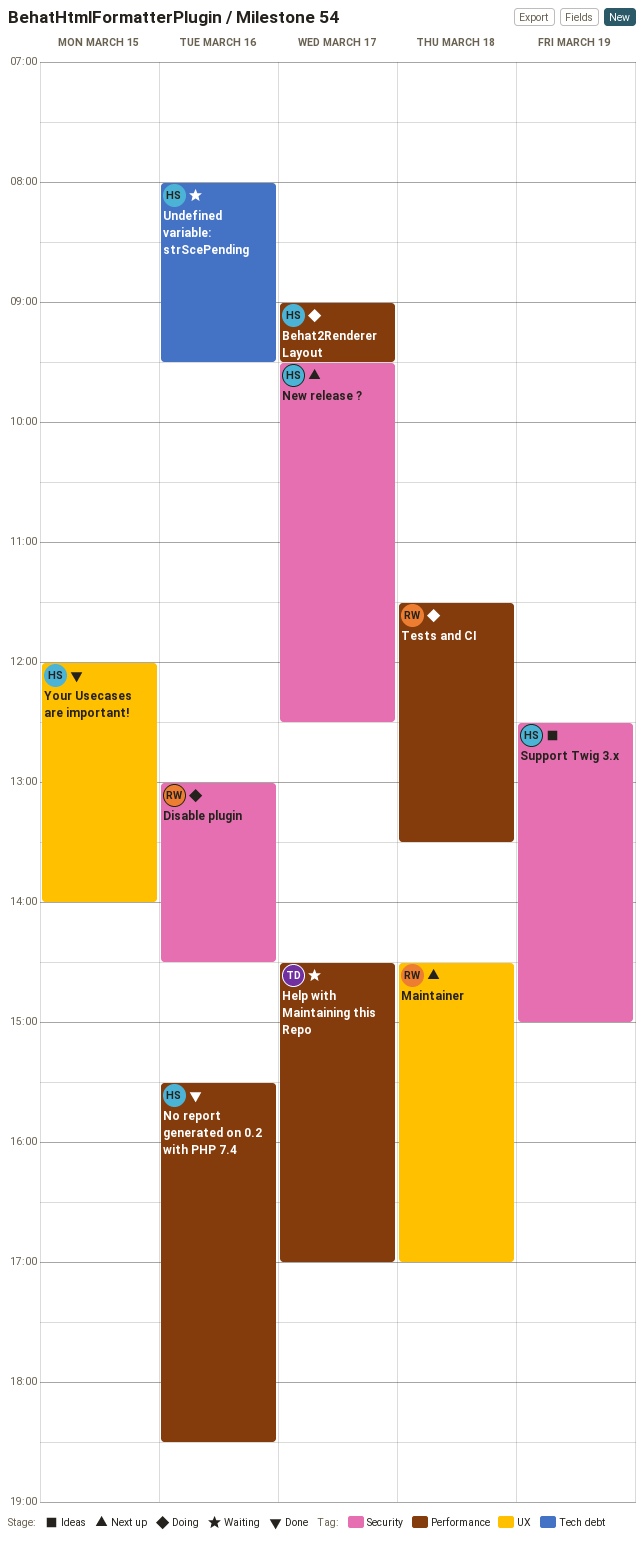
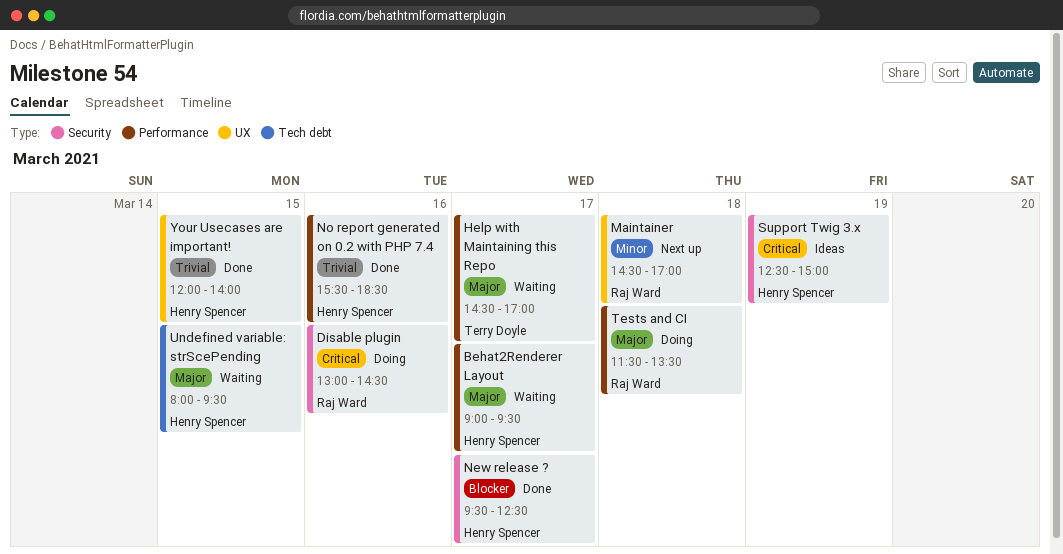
Behat2Renderer Layout, status: Doing -> Waiting
New release ?, status: Next up -> Done
Undefined variable: strScePending, day: Mar 16 -> Mar 15

